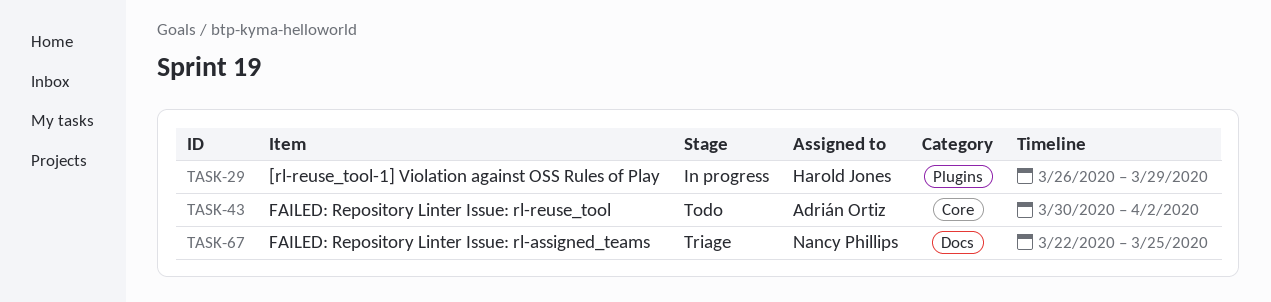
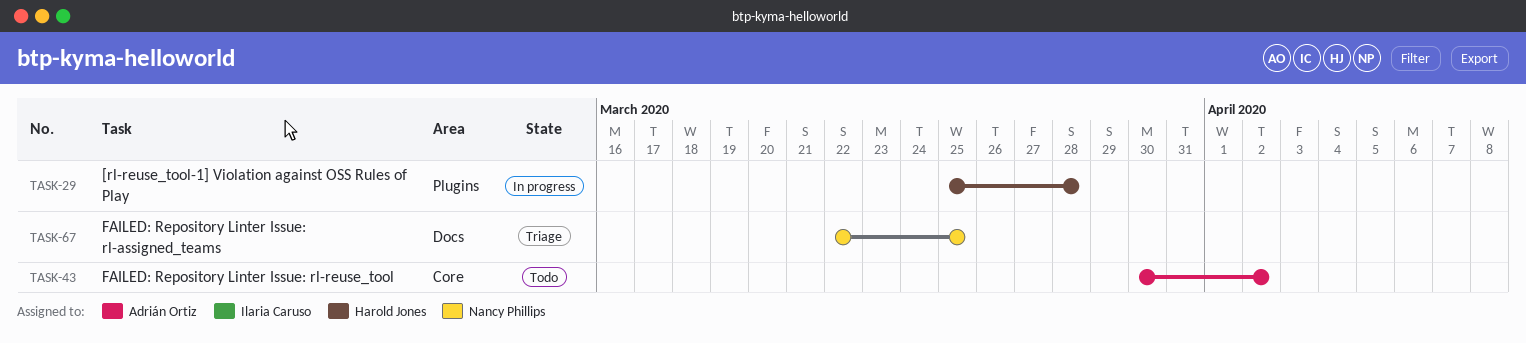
TASK-29, start: Mar 26 -> Mar 25
TASK-29, due: Mar 29 -> Mar 28

